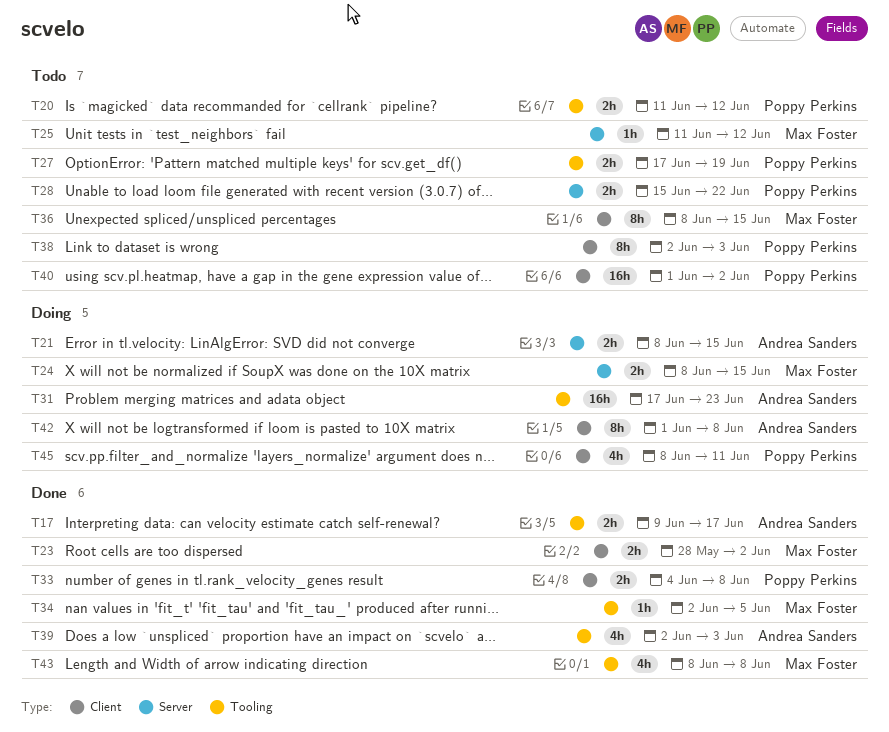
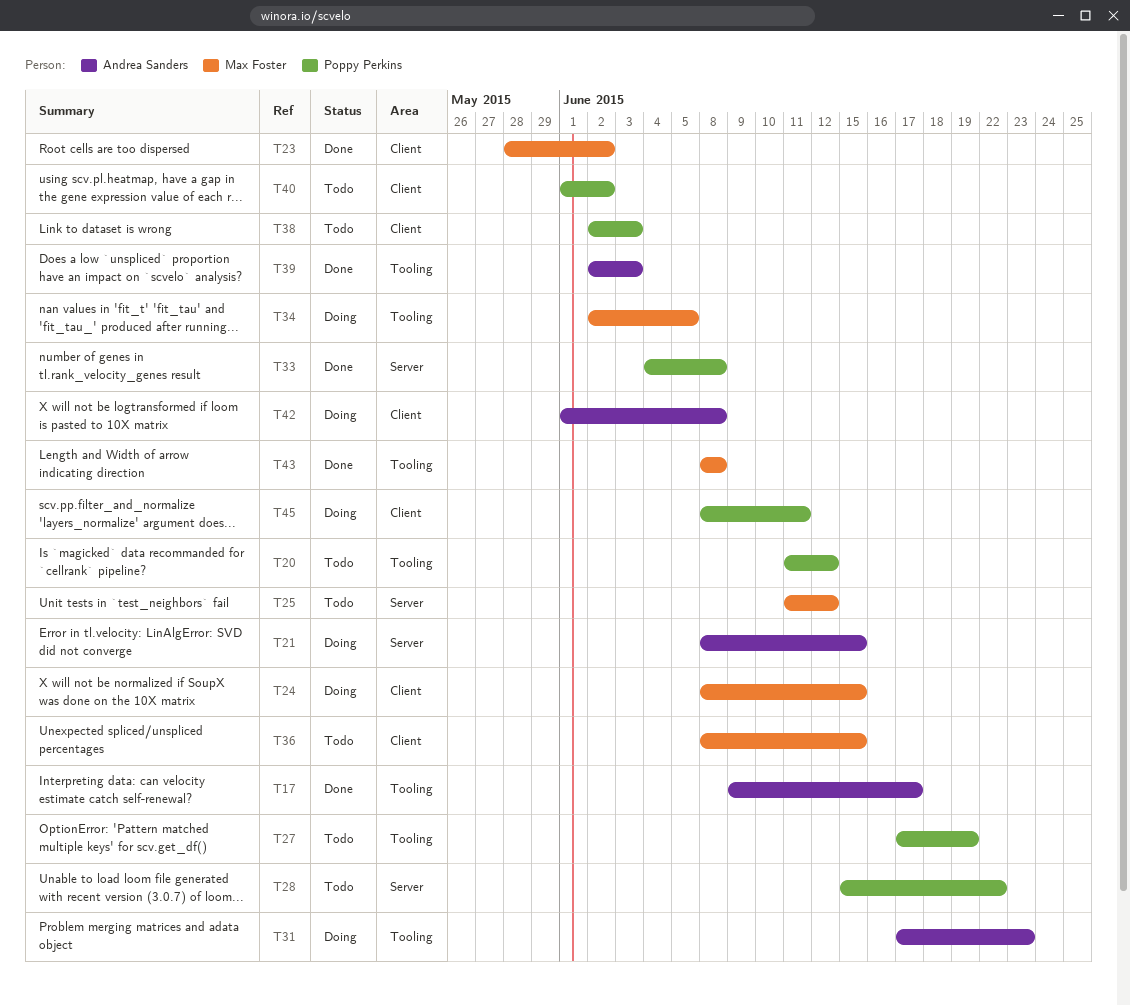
T24, label: Server -> Client
T33, label: Client -> Server
T34, status: Done -> Doing

